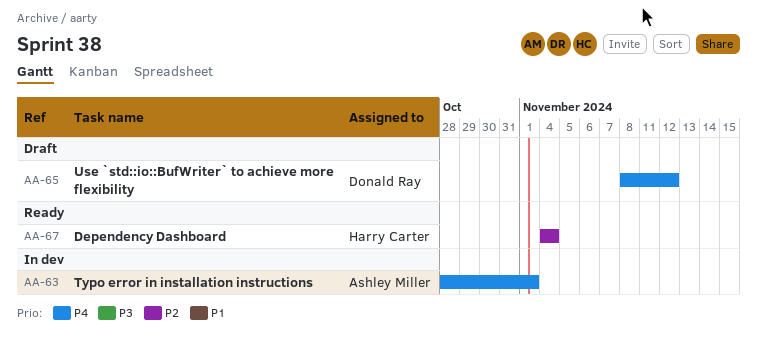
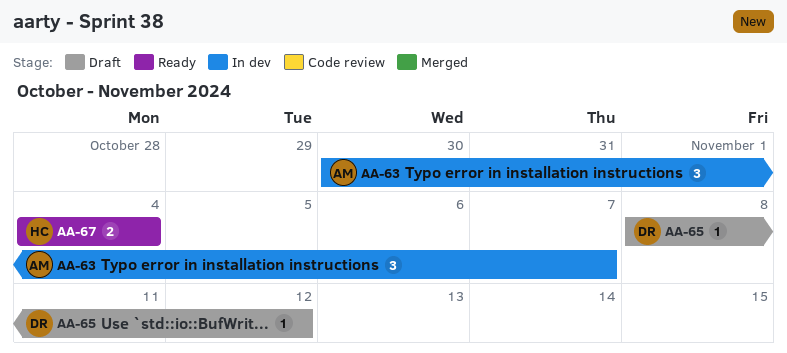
AA-63, start: Oct 28 -> Oct 30
AA-63, due: Nov 1 -> Nov 7

